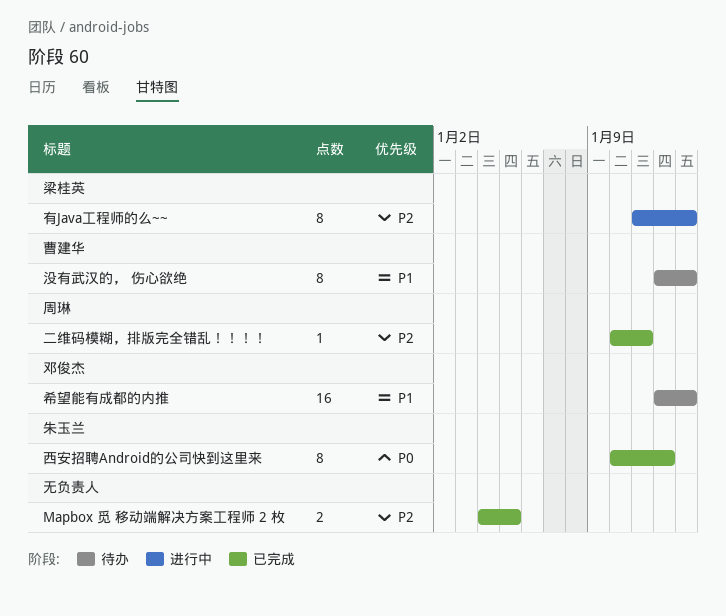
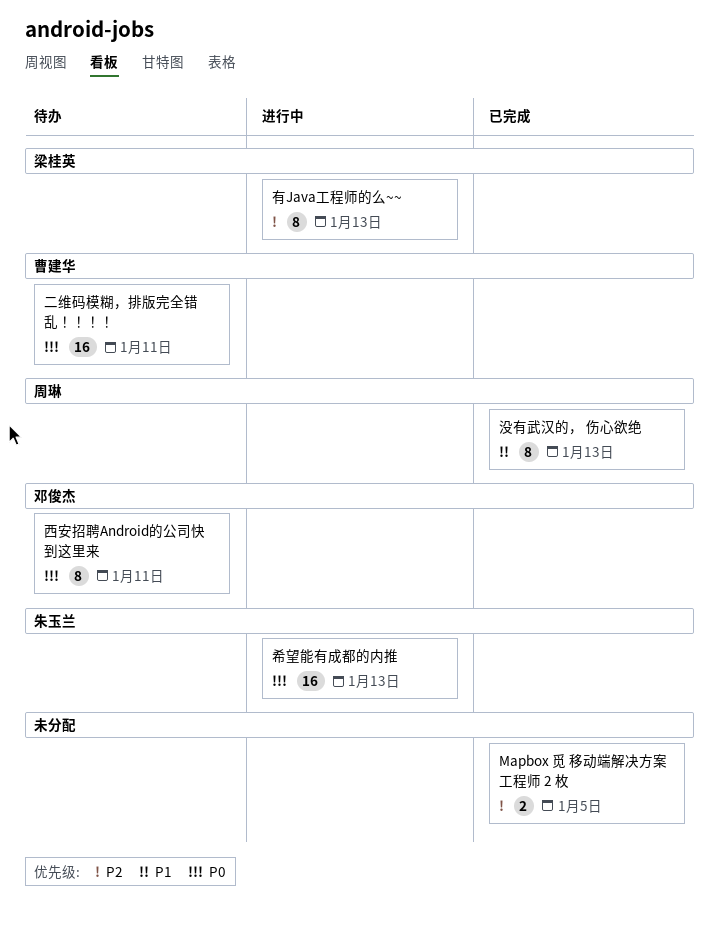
二维码模糊，排版完全错乱！！！！, status: 已完成 -> 待办
二维码模糊，排版完全错乱！！！！, owner: 周琳 -> 曹建华
二维码模糊，排版完全错乱！！！！, priority: P2 -> P0
二维码模糊，排版完全错乱！！！！, estimate: 1 -> 16
希望能有成都的内推, status: 待办 -> 进行中
希望能有成都的内推, owner: 邓俊杰 -> 朱玉兰
希望能有成都的内推, priority: P1 -> P0
没有武汉的， 伤心欲绝, status: 待办 -> 已完成
没有武汉的， 伤心欲绝, owner: 曹建华 -> 周琳
西安招聘Android的公司快到这里来, status: 已完成 -> 待办
西安招聘Android的公司快到这里来, owner: 朱玉兰 -> 邓俊杰
西安招聘Android的公司快到这里来, due: Jan 12 -> Jan 11

